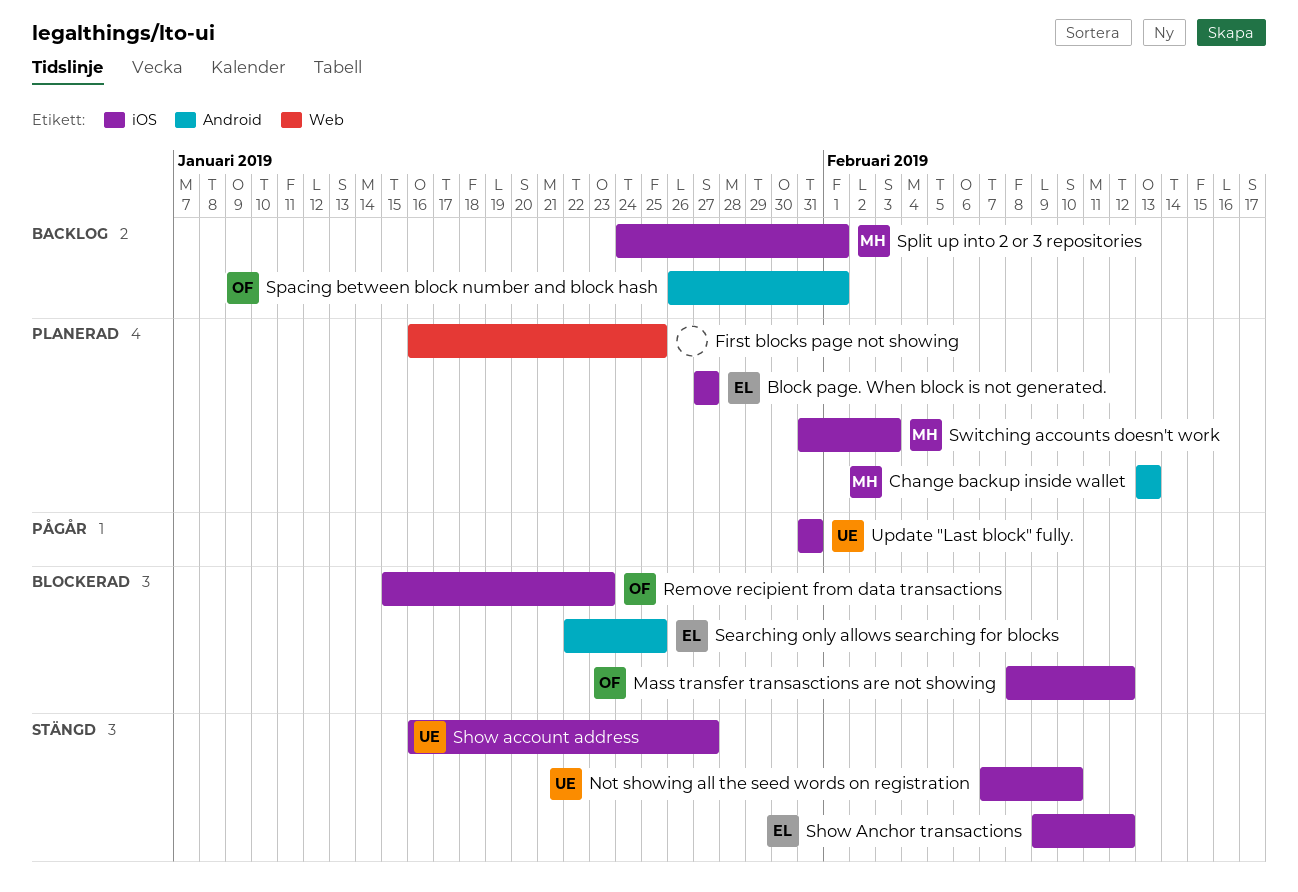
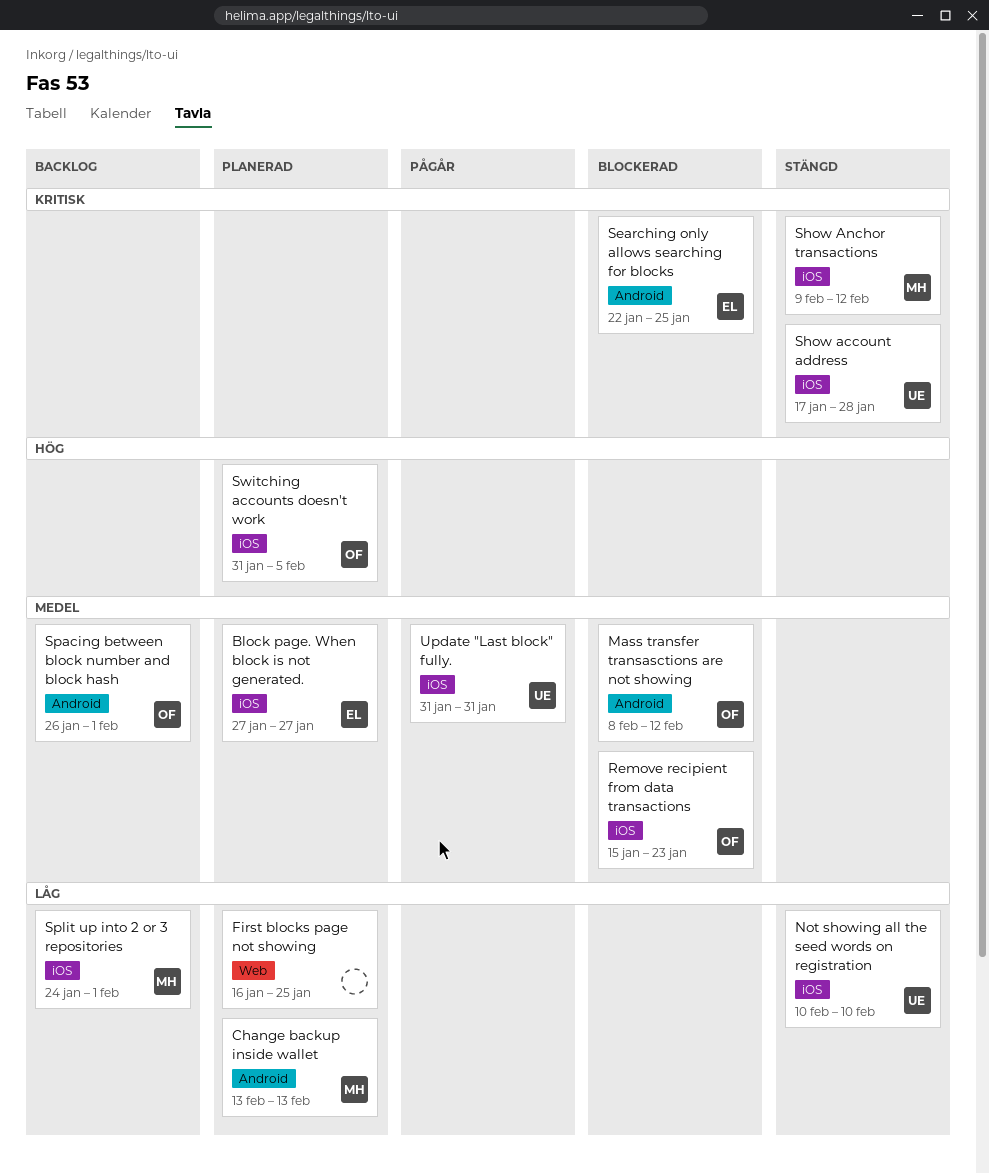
Mass transfer transasctions are not showing, label: iOS -> Android
Not showing all the seed words on registration, start: Feb 7 -> Feb 10
Show account address, start: Jan 16 -> Jan 17
Show account address, due: Jan 27 -> Jan 28
Show Anchor transactions, owner: EL -> MH
Switching accounts doesn't work, owner: MH -> OF
Switching accounts doesn't work, due: Feb 3 -> Feb 5

